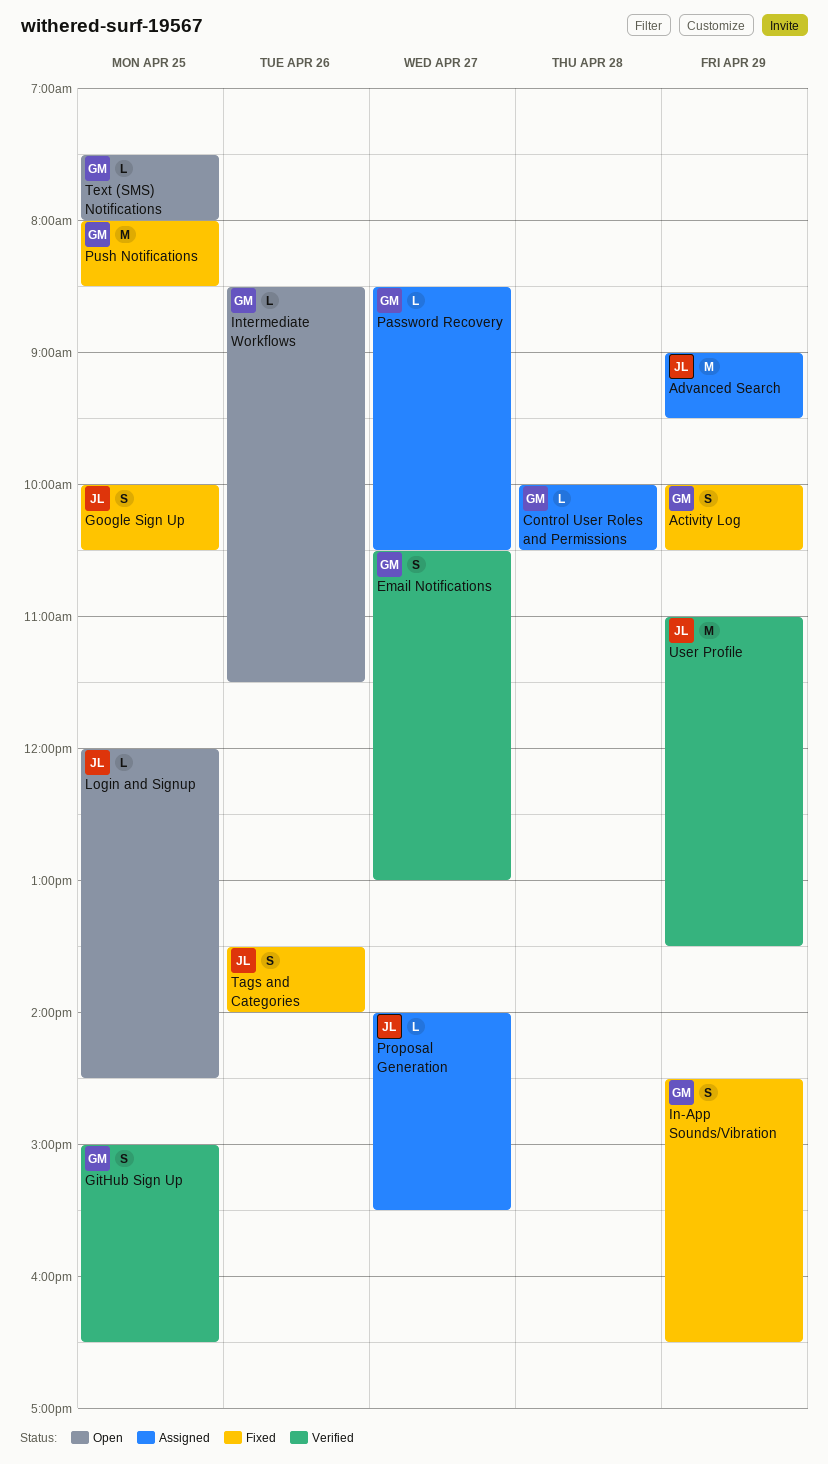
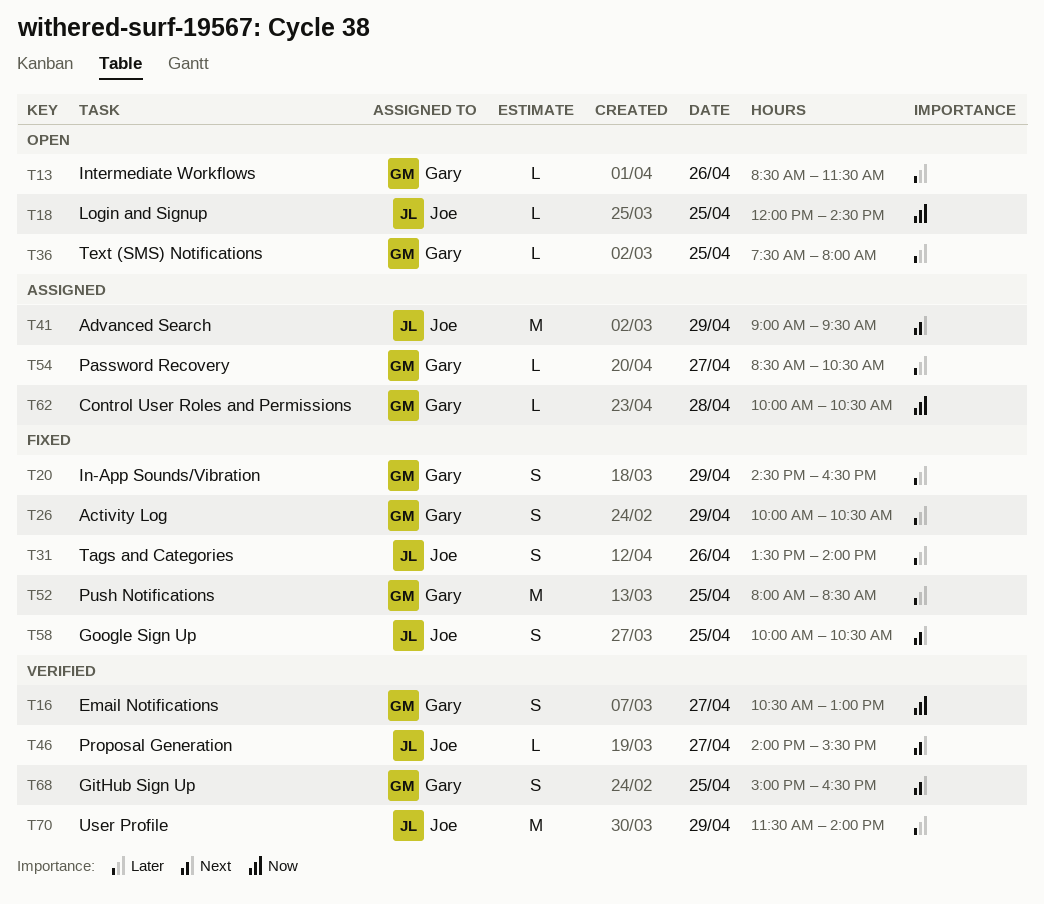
Proposal Generation, status: Assigned -> Verified
User Profile, begins: 11:00 -> 11:30
User Profile, ends: 13:30 -> 14:00

